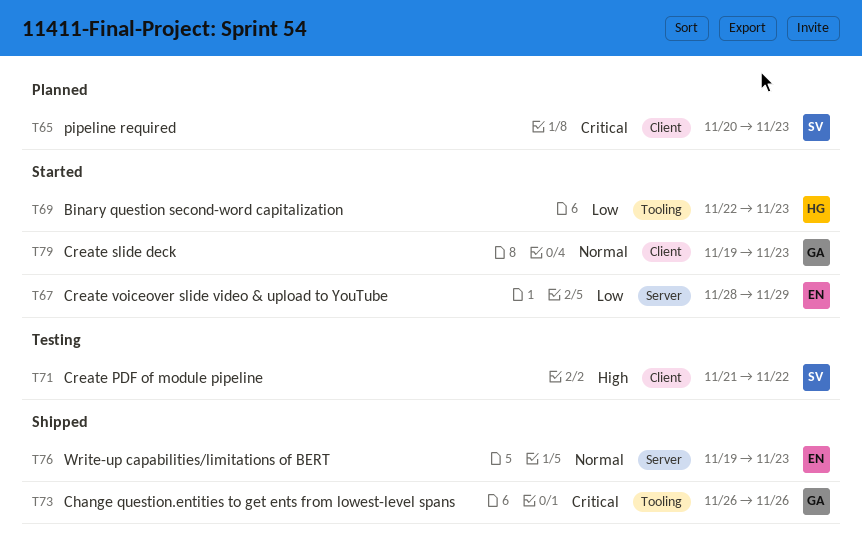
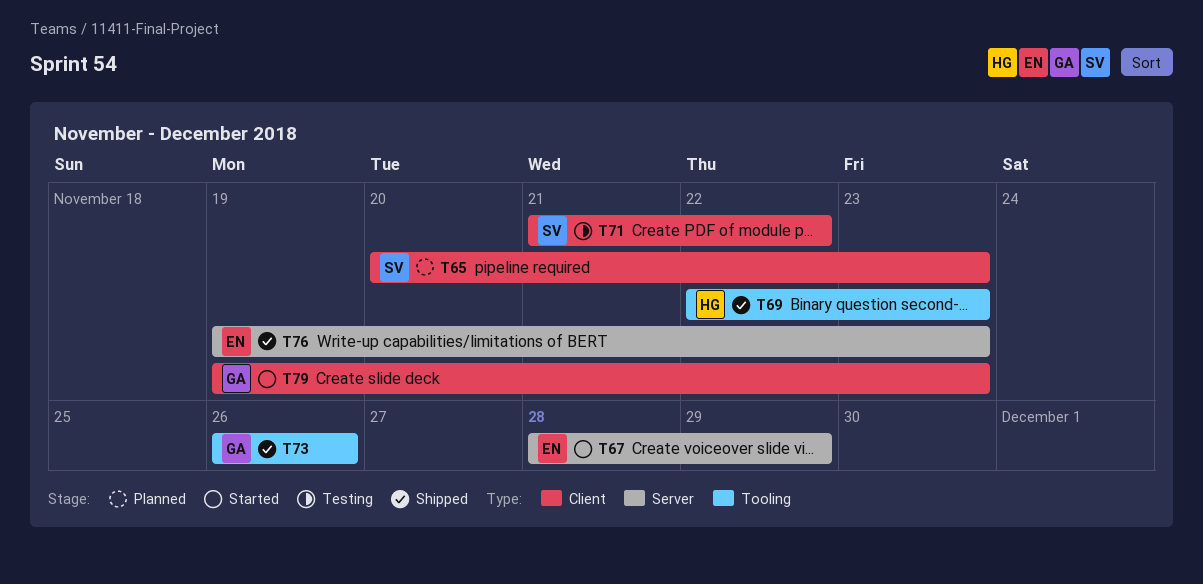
T69, status: Started -> Shipped

